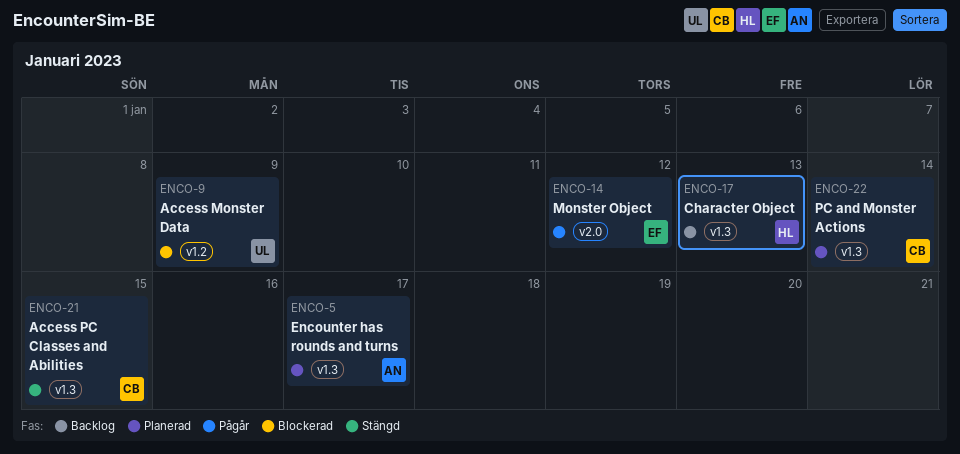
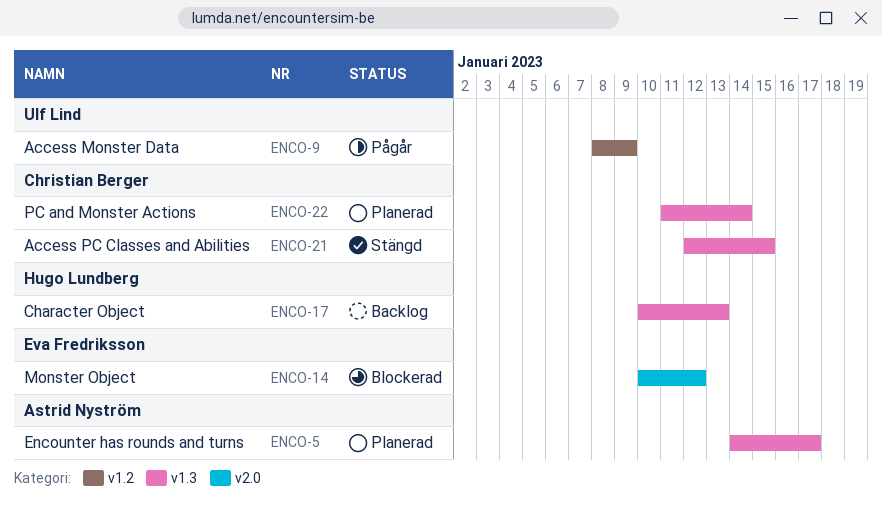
ENCO-9, status: Blockerad -> Pågår
ENCO-14, status: Pågår -> Blockerad

